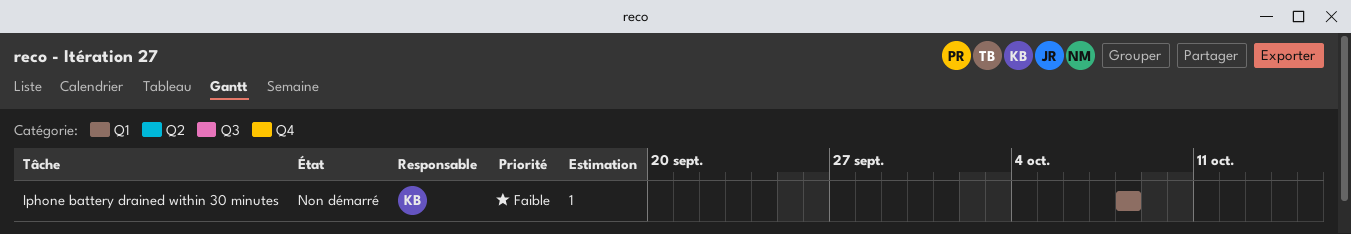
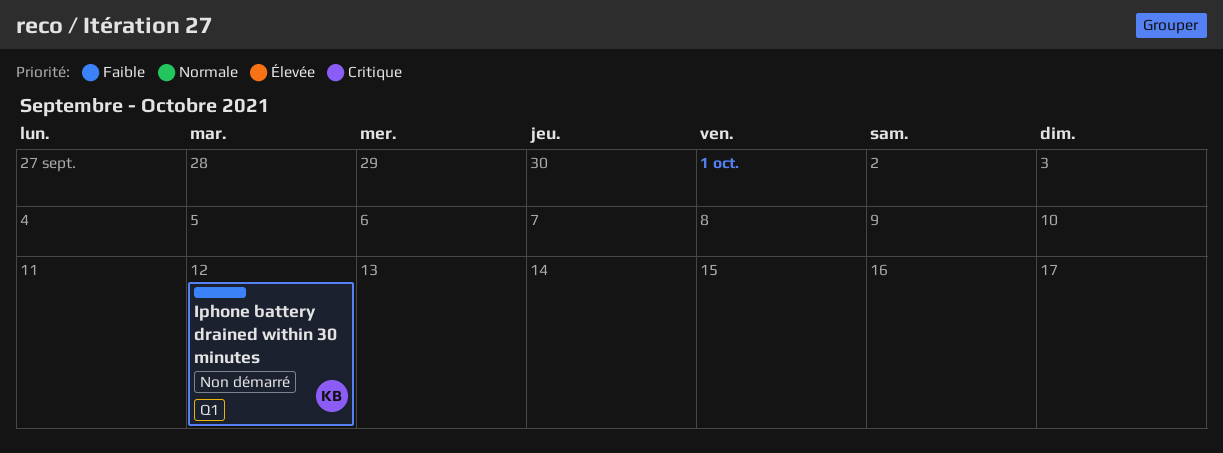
Iphone battery drained within 30 minutes, due: Oct 8 -> Oct 12

